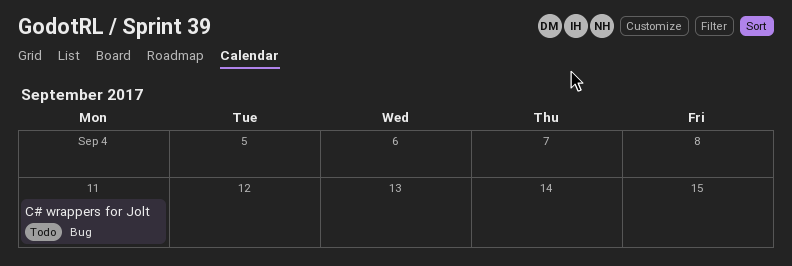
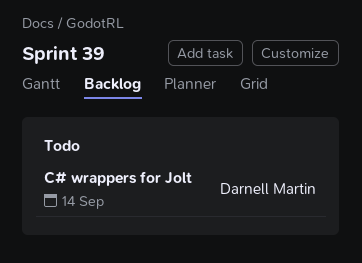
C# wrappers for Jolt, due: Sep 11 -> Sep 14

